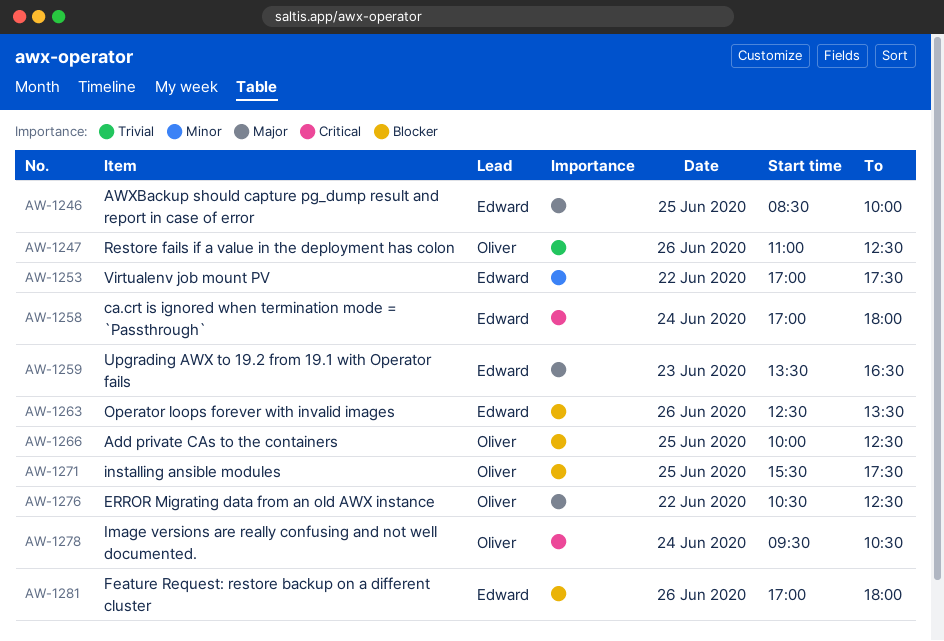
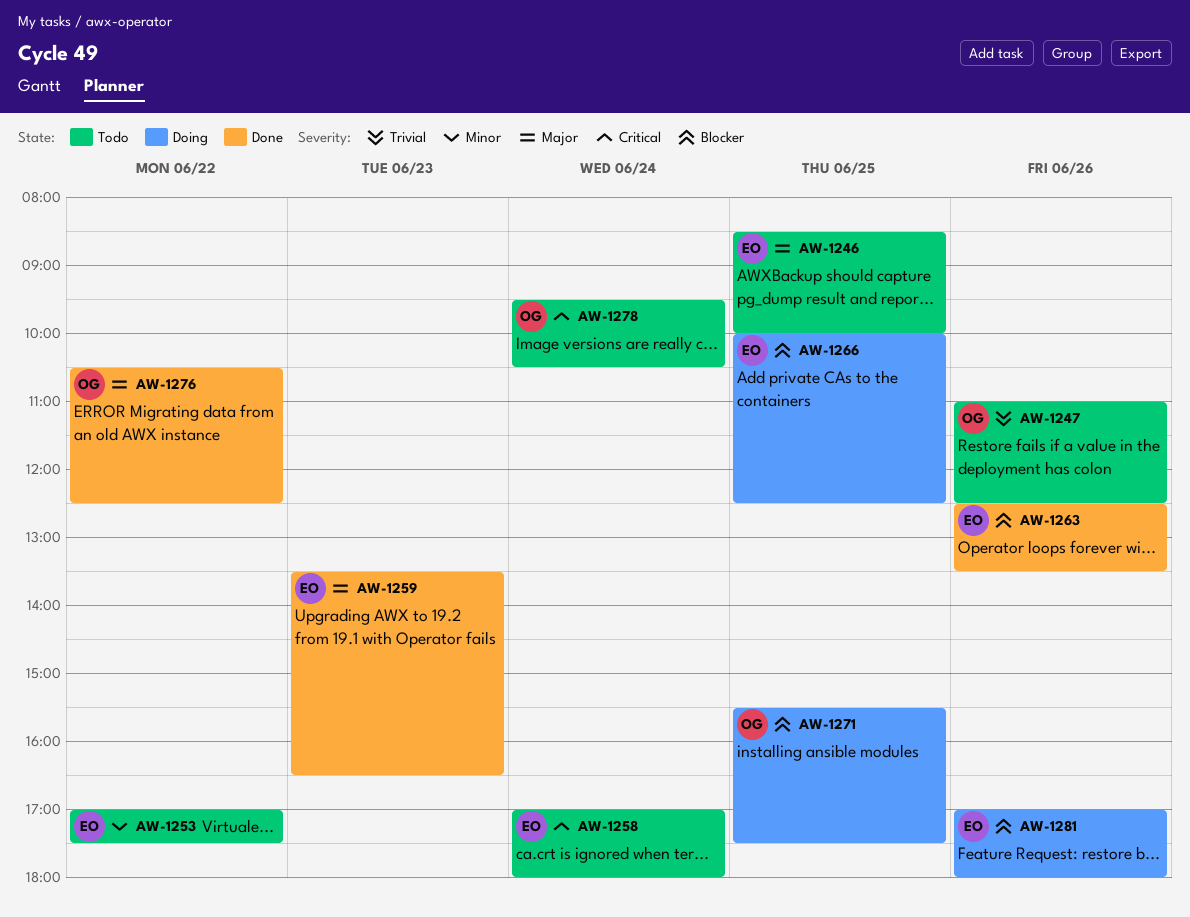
AW-1266, owner: Oliver -> Edward

